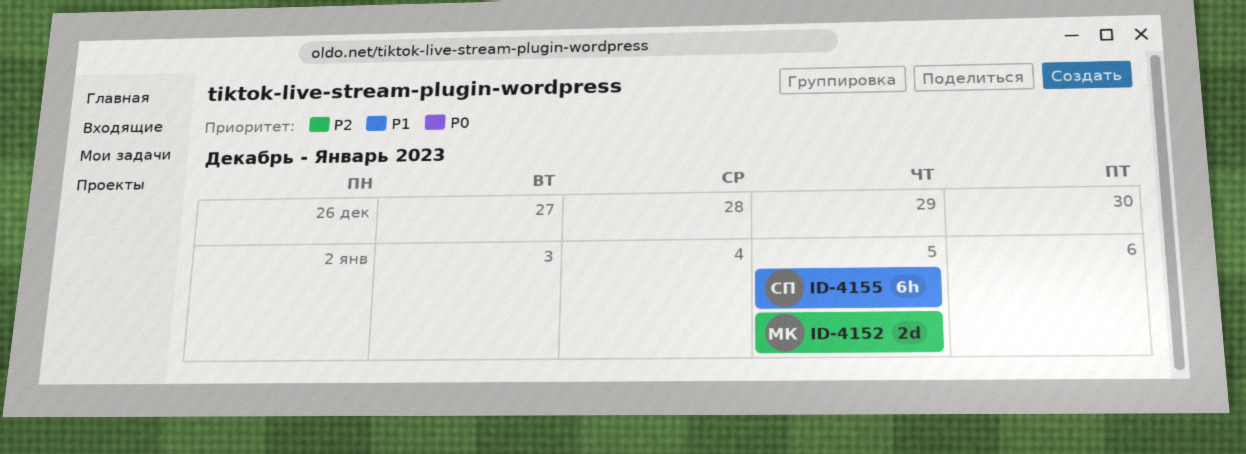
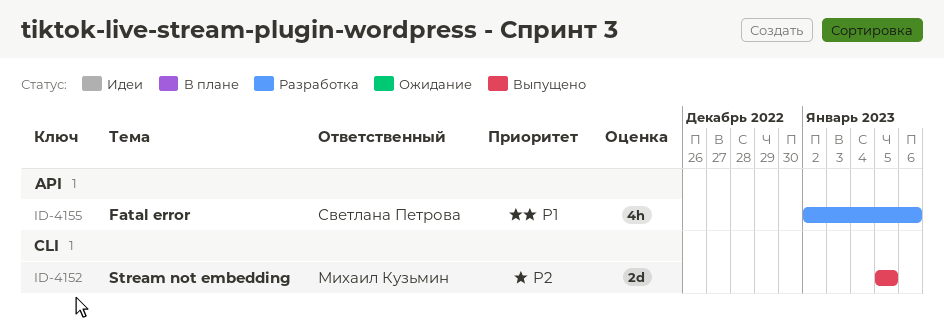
ID-4155, estimate: 6h -> 4h
ID-4155, start: Jan 5 -> Jan 2
ID-4155, due: Jan 5 -> Jan 6

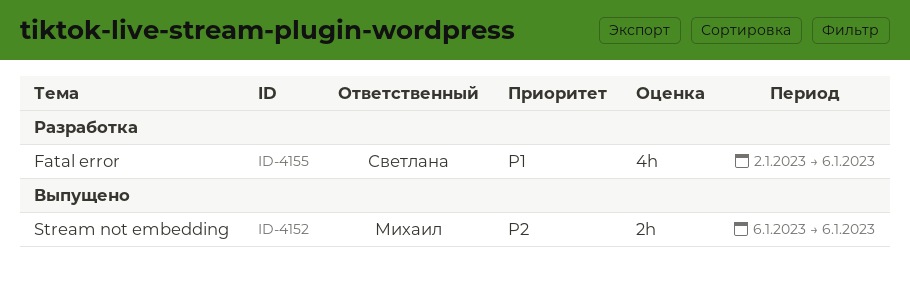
ID-4152, estimate: 2d -> 2h
ID-4152, start: Jan 5 -> Jan 6
ID-4152, due: Jan 5 -> Jan 6

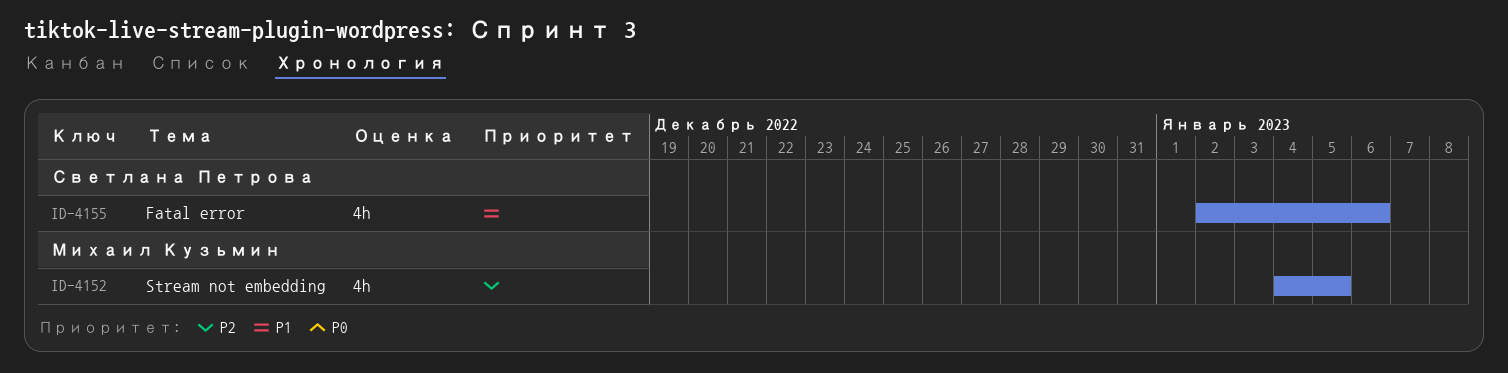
ID-4152, estimate: 2h -> 4h
ID-4152, start: Jan 6 -> Jan 4
ID-4152, due: Jan 6 -> Jan 5

